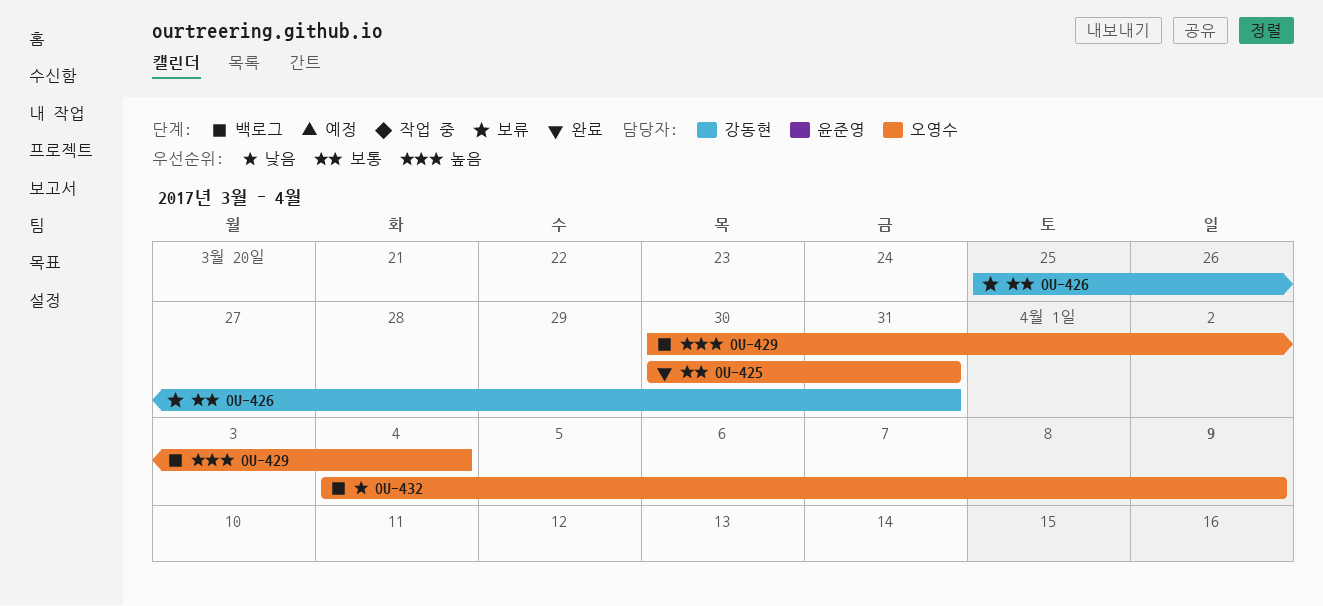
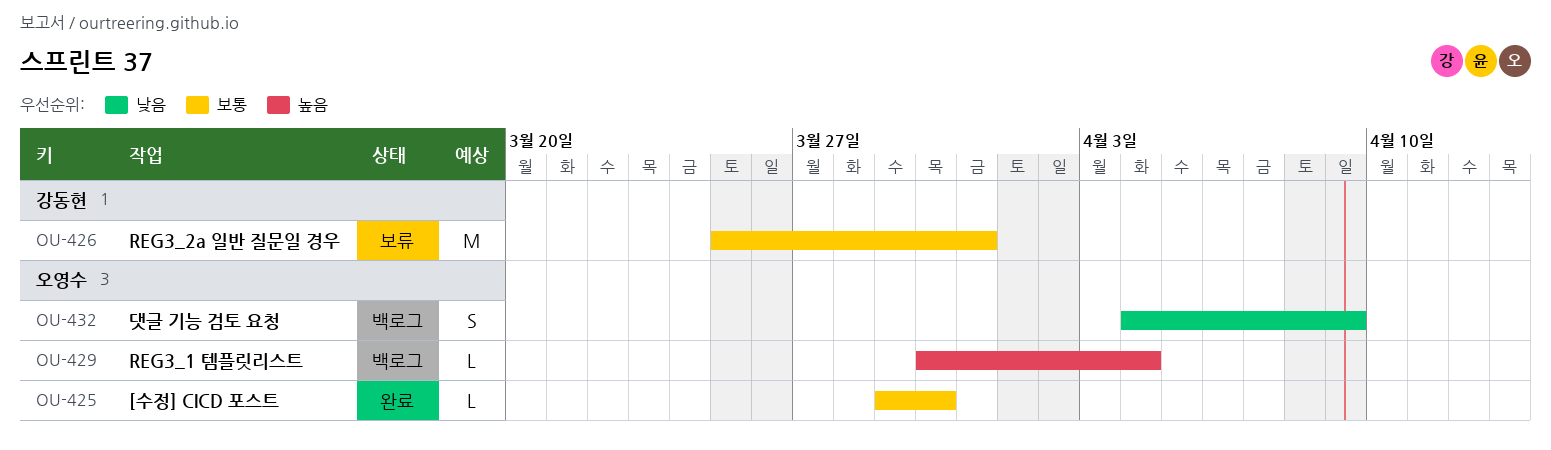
OU-425, start: Mar 30 -> Mar 29
OU-425, due: Mar 31 -> Mar 30

